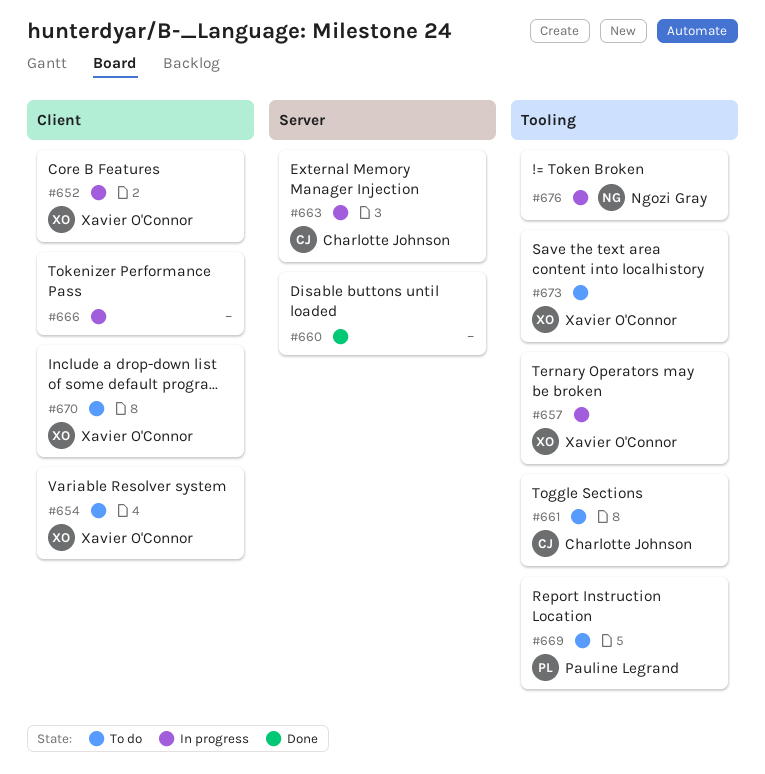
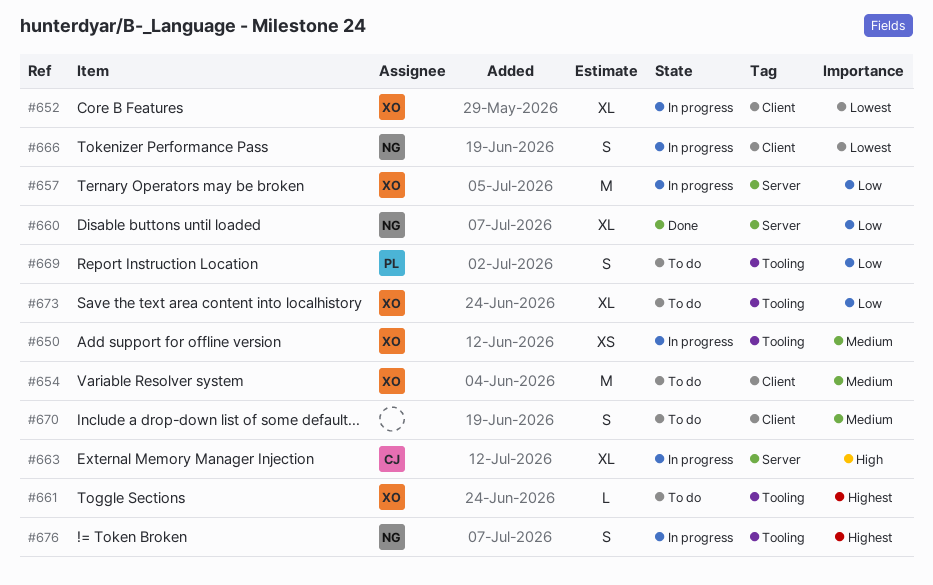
#650: none -> present
#657, label: Tooling -> Server
#660, owner: none -> Ngozi Gray
#661, owner: Charlotte Johnson -> Xavier O'Connor
#666, owner: none -> Ngozi Gray
#670, owner: Xavier O'Connor -> none

